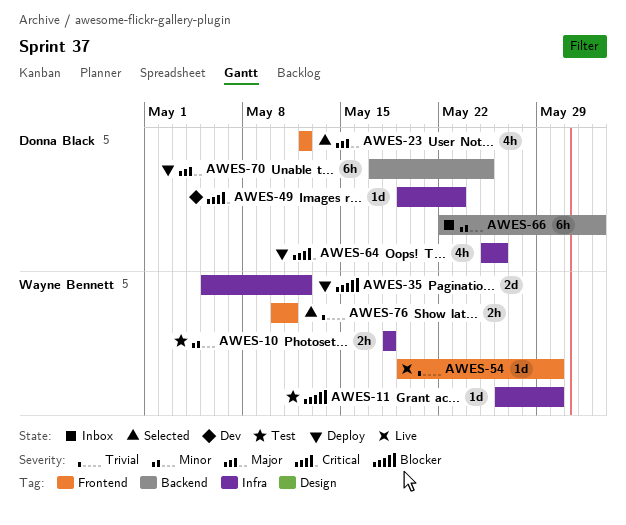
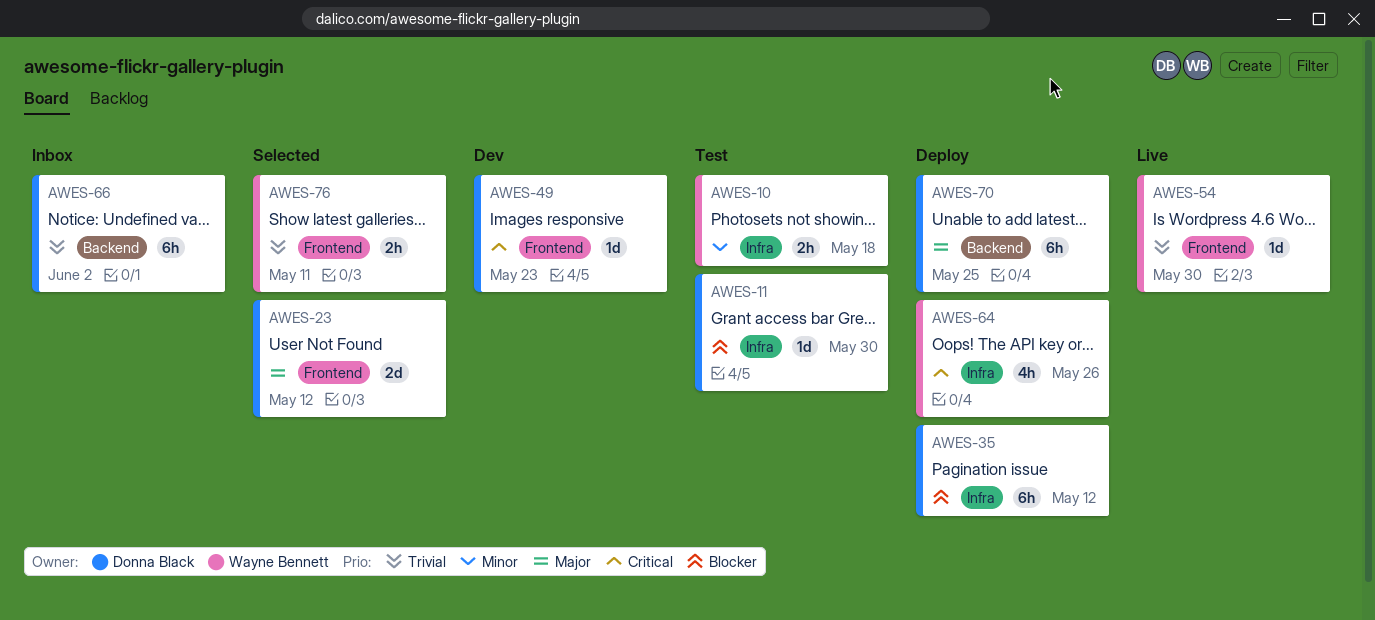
AWES-11, owner: Wayne Bennett -> Donna Black
AWES-23, estimate: 4h -> 2d
AWES-35, owner: Wayne Bennett -> Donna Black
AWES-35, estimate: 2d -> 6h
AWES-49, label: Infra -> Frontend
AWES-64, owner: Donna Black -> Wayne Bennett
AWES-66, priority: Minor -> Trivial

